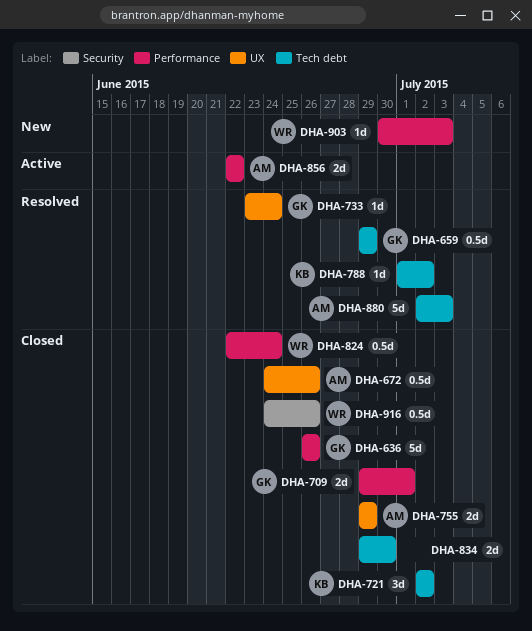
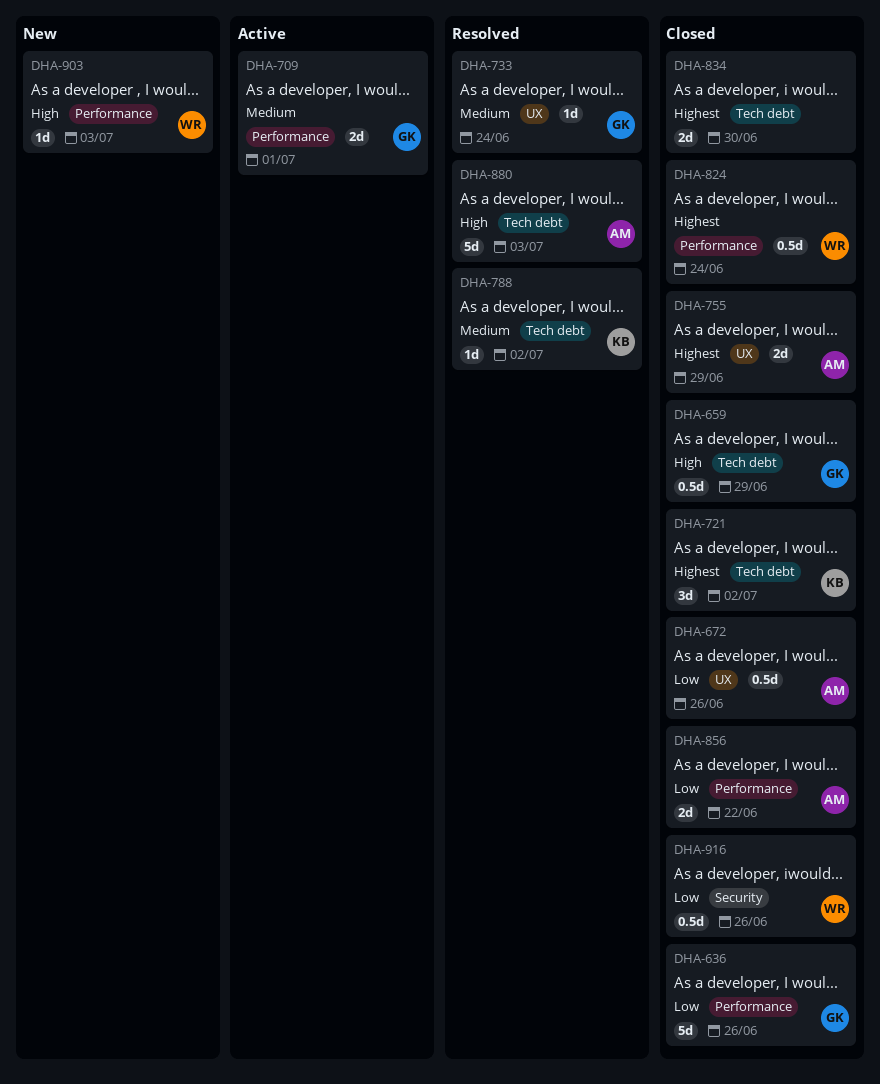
DHA-659, status: Resolved -> Closed
DHA-709, status: Closed -> Active
DHA-856, status: Active -> Closed

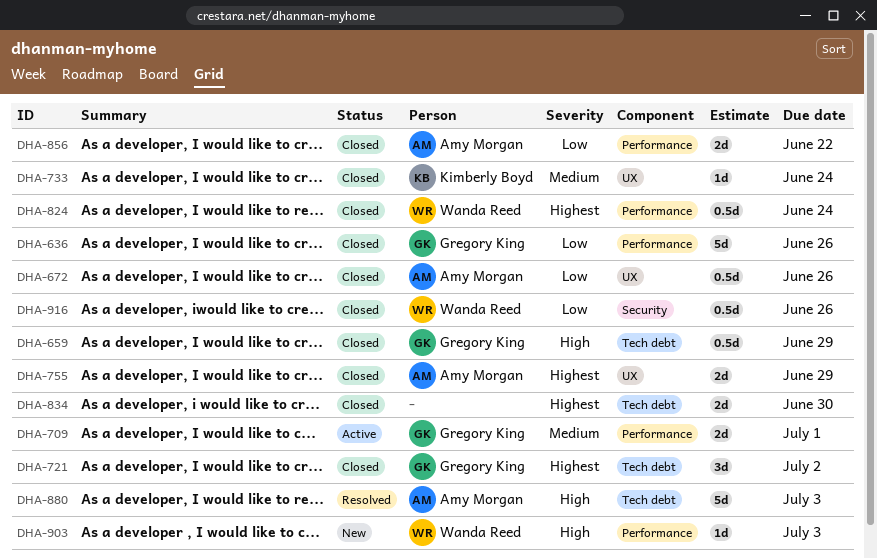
DHA-721, owner: Kimberly Boyd -> Gregory King
DHA-733, status: Resolved -> Closed
DHA-733, owner: Gregory King -> Kimberly Boyd
DHA-788: present -> none

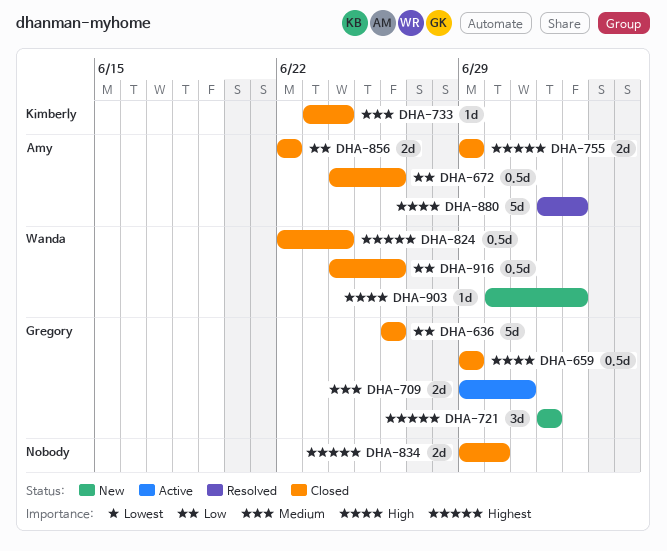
DHA-721, status: Closed -> New

